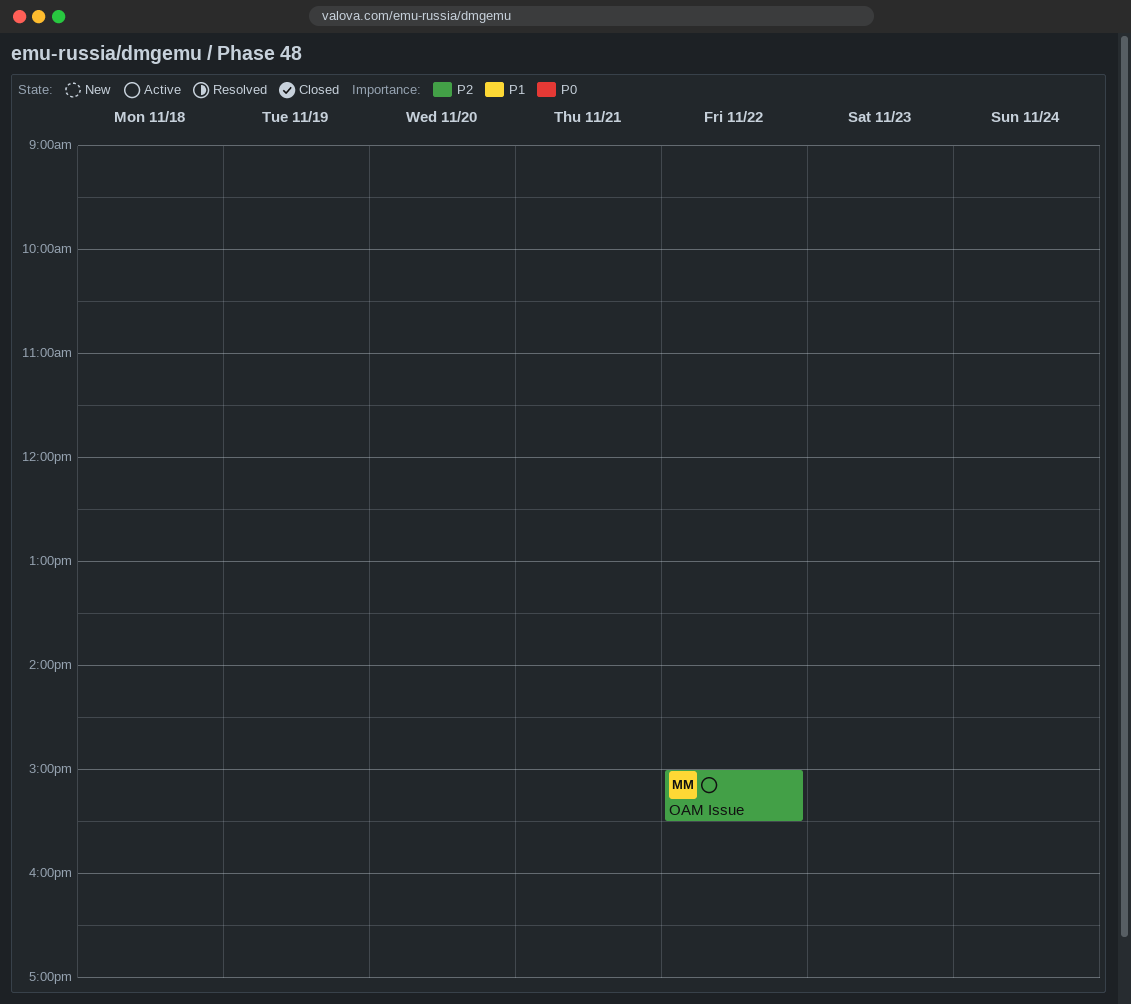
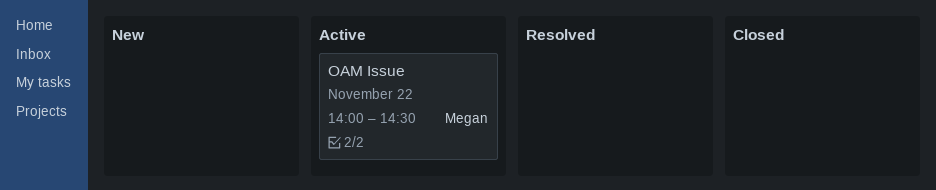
OAM Issue, begins: 15:00 -> 14:00
OAM Issue, ends: 15:30 -> 14:30

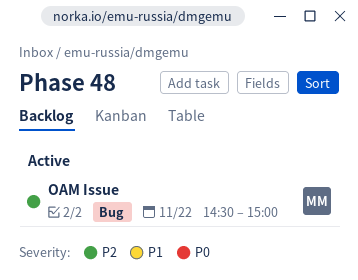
OAM Issue, begins: 14:00 -> 14:30
OAM Issue, ends: 14:30 -> 15:00

